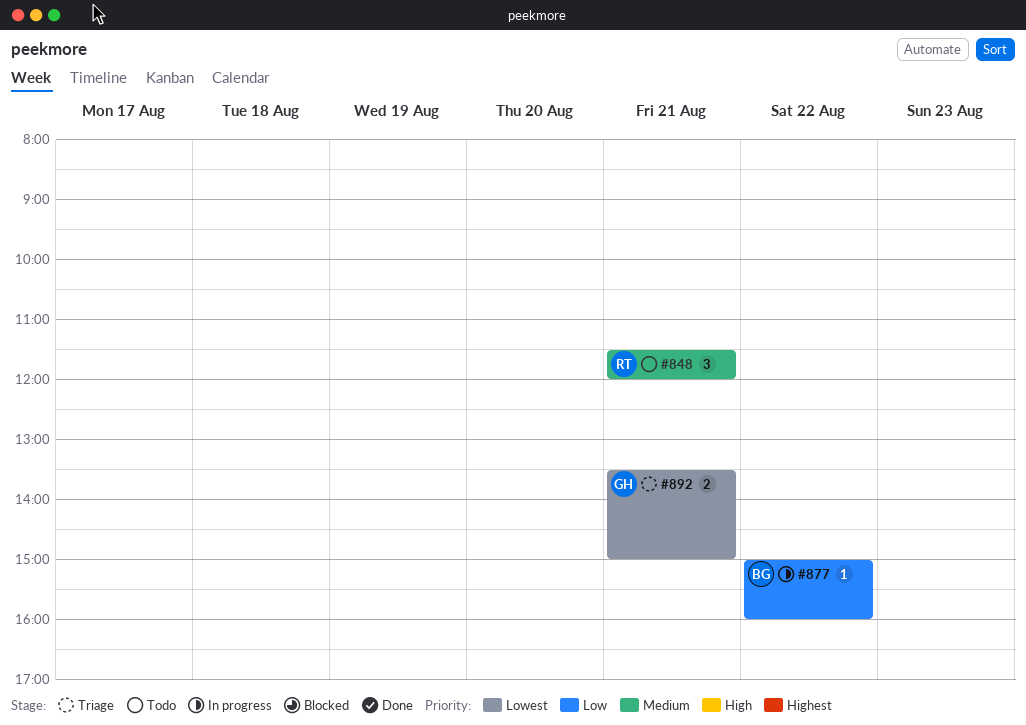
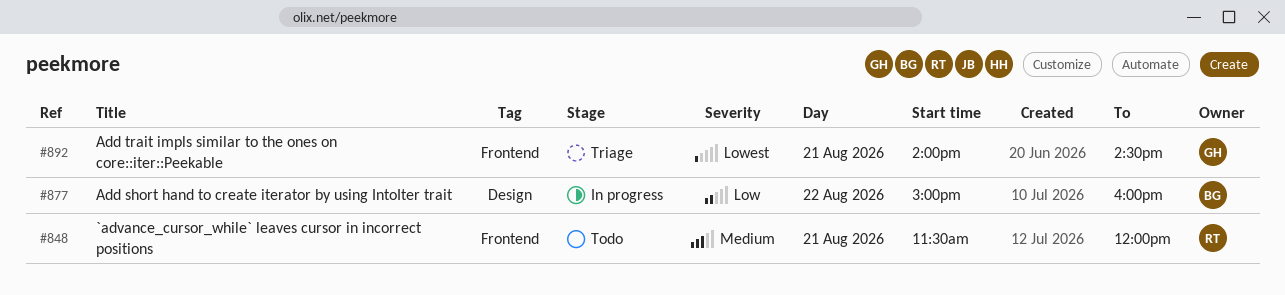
#892, begins: 13:30 -> 14:00
#892, ends: 15:00 -> 14:30

